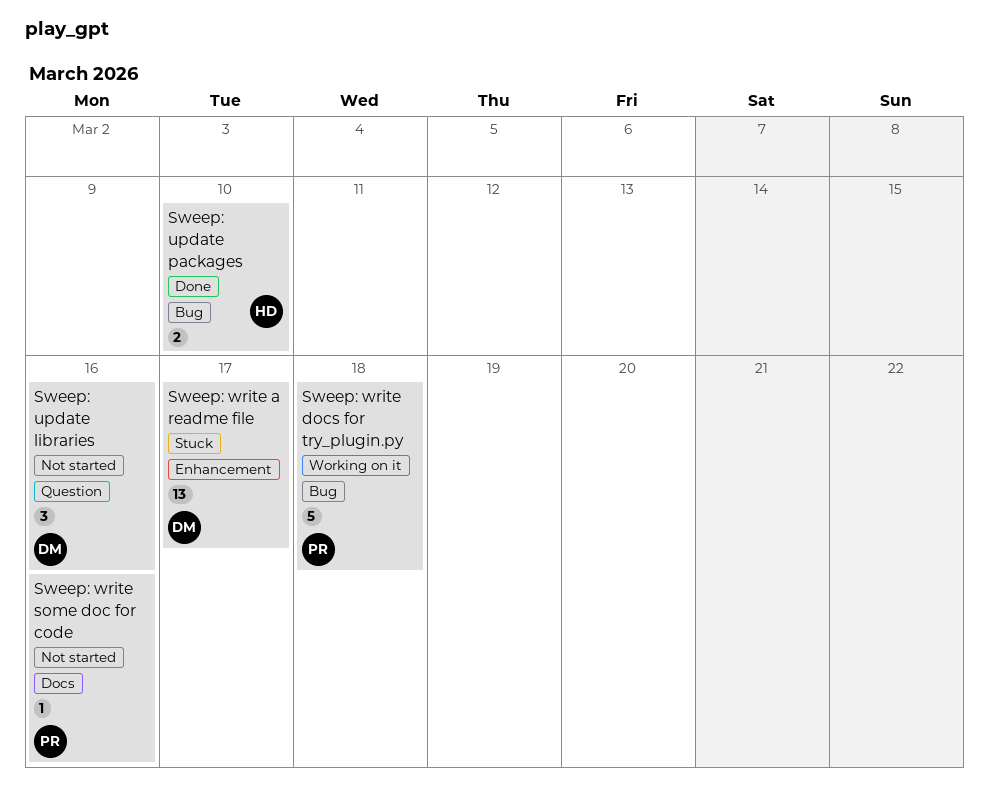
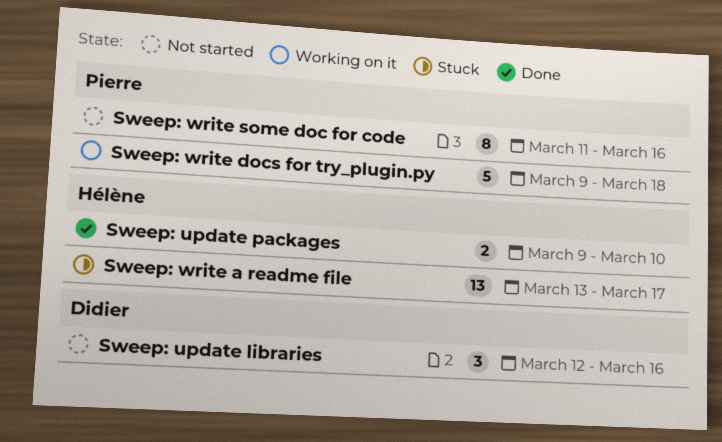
Sweep: write a readme file, owner: Didier -> Hélène
Sweep: write some doc for code, estimate: 1 -> 8

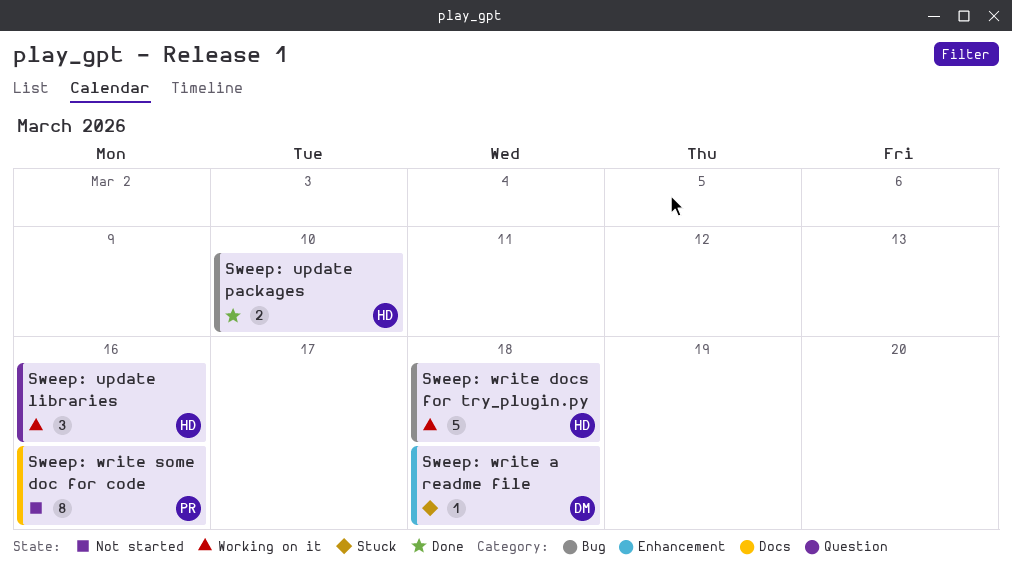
Sweep: update libraries, status: Not started -> Working on it
Sweep: update libraries, owner: Didier -> Hélène
Sweep: write a readme file, owner: Hélène -> Didier
Sweep: write a readme file, estimate: 13 -> 1
Sweep: write a readme file, due: Mar 17 -> Mar 18
Sweep: write docs for try_plugin.py, owner: Pierre -> Hélène

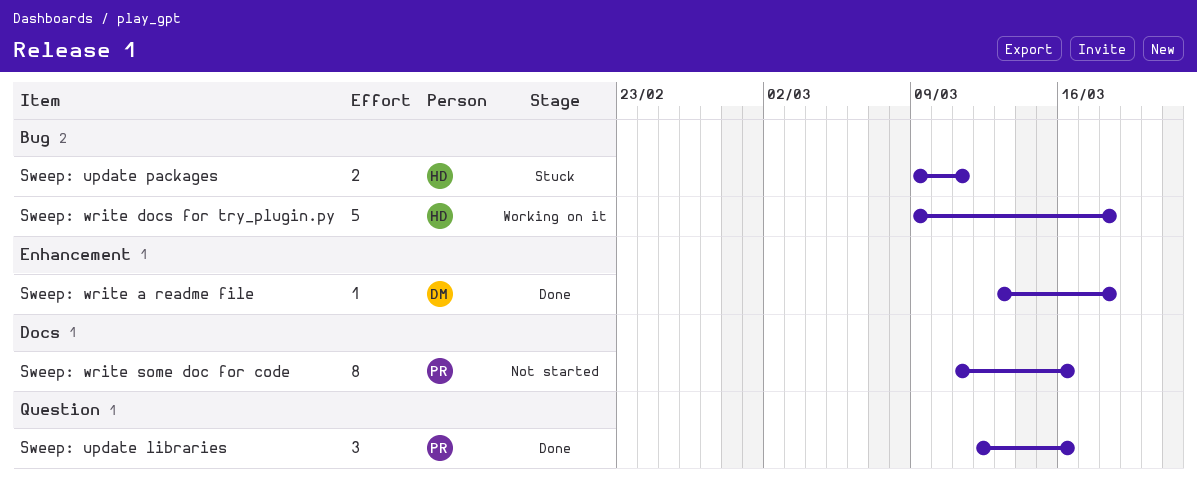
Sweep: update libraries, status: Working on it -> Done
Sweep: update libraries, owner: HD -> PR
Sweep: update packages, status: Done -> Stuck
Sweep: update packages, due: Mar 10 -> Mar 11
Sweep: write a readme file, status: Stuck -> Done

